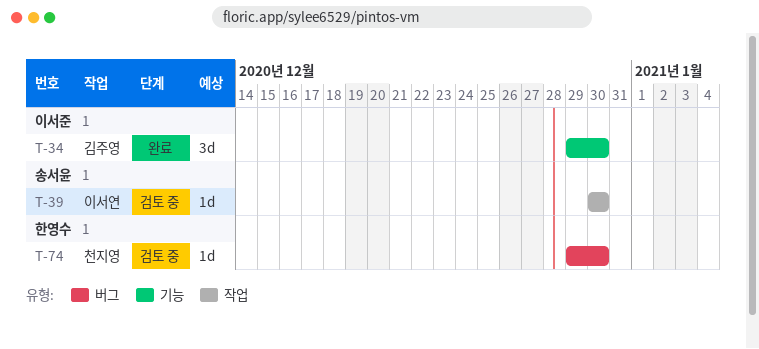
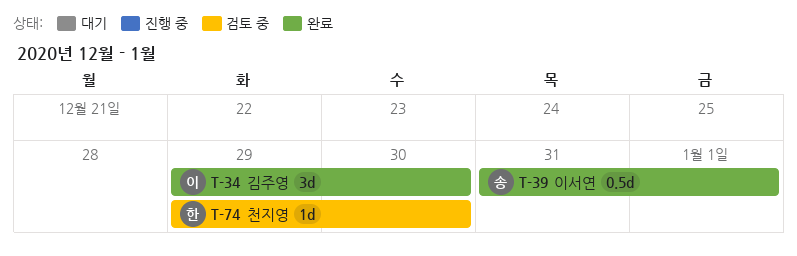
T-39, status: 검토 중 -> 완료
T-39, estimate: 1d -> 0.5d
T-39, start: Dec 30 -> Dec 31
T-39, due: Dec 30 -> Jan 1

